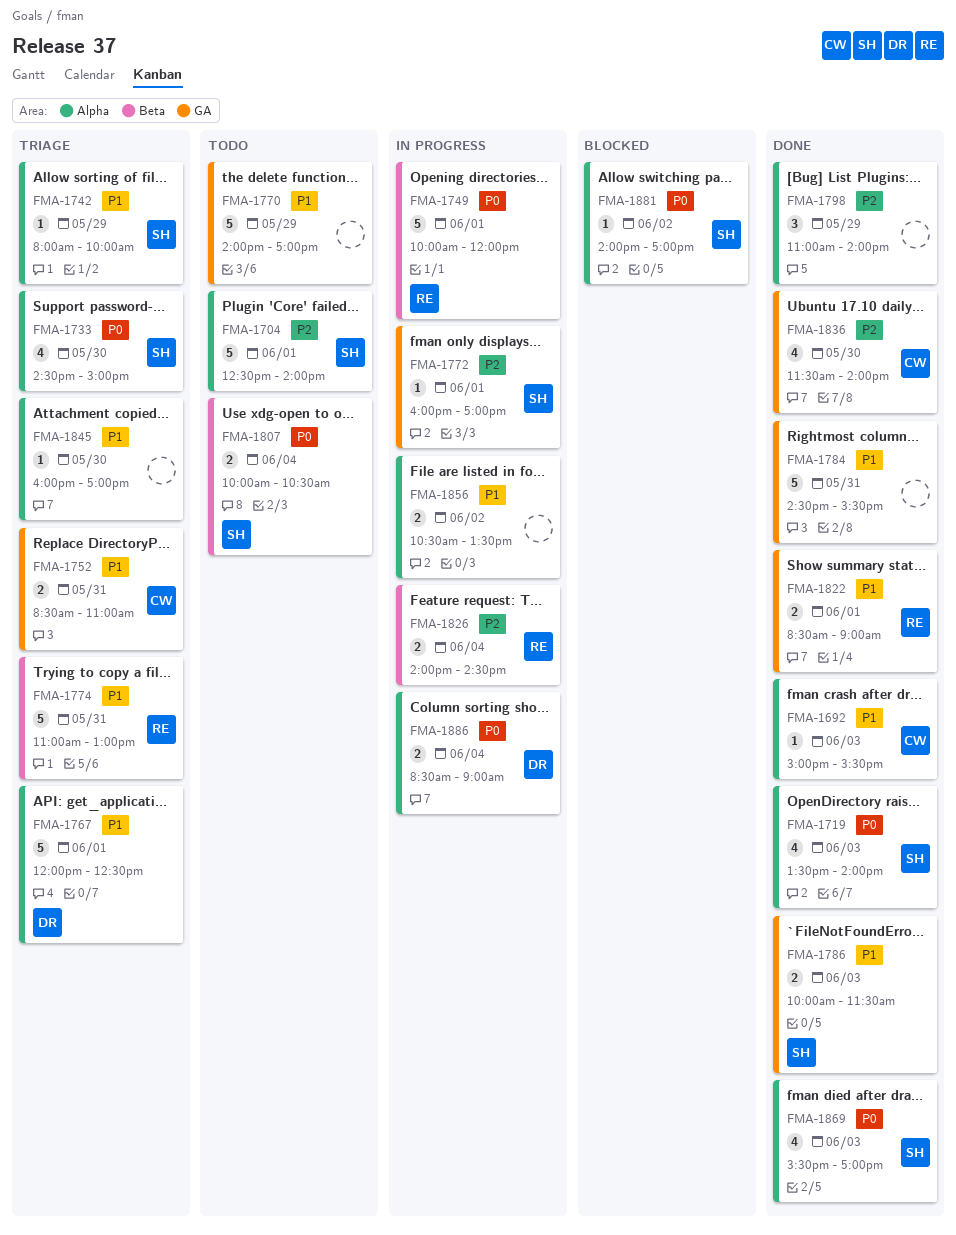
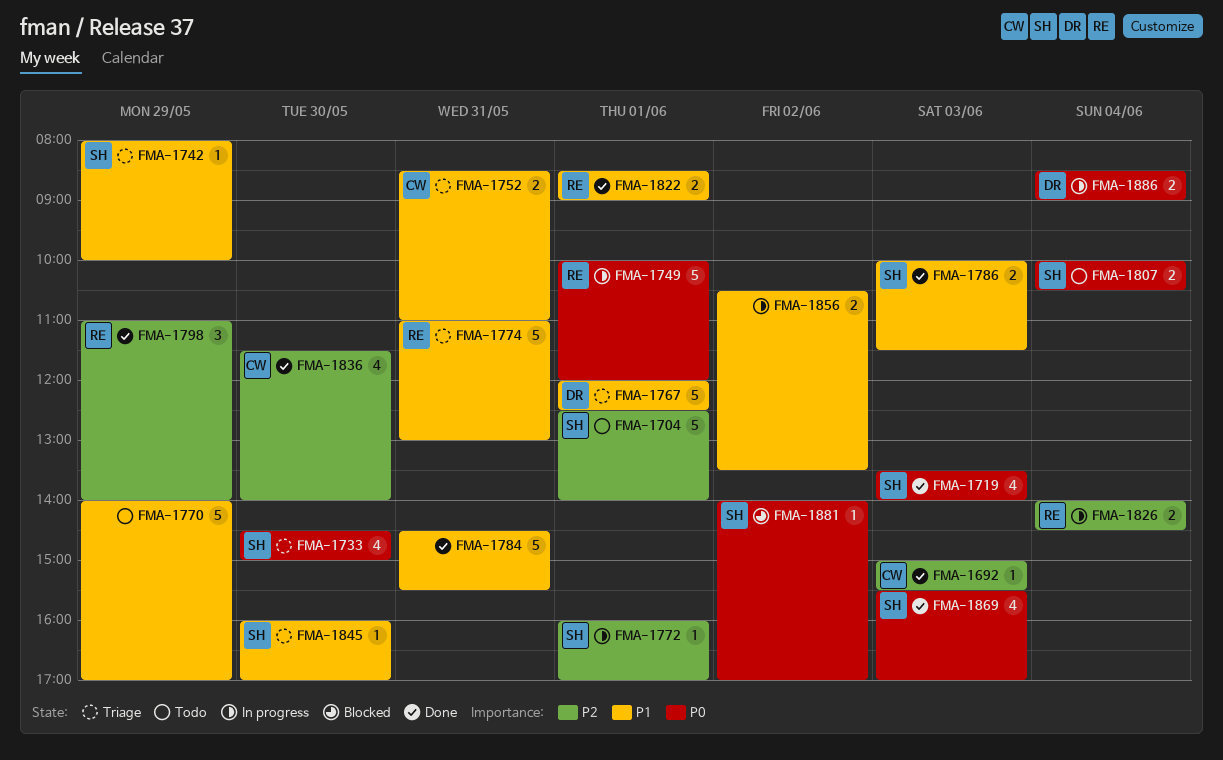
FMA-1692, priority: P1 -> P2
FMA-1798, owner: none -> RE
FMA-1845, owner: none -> SH

